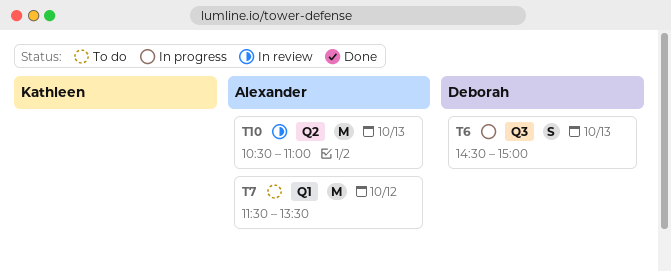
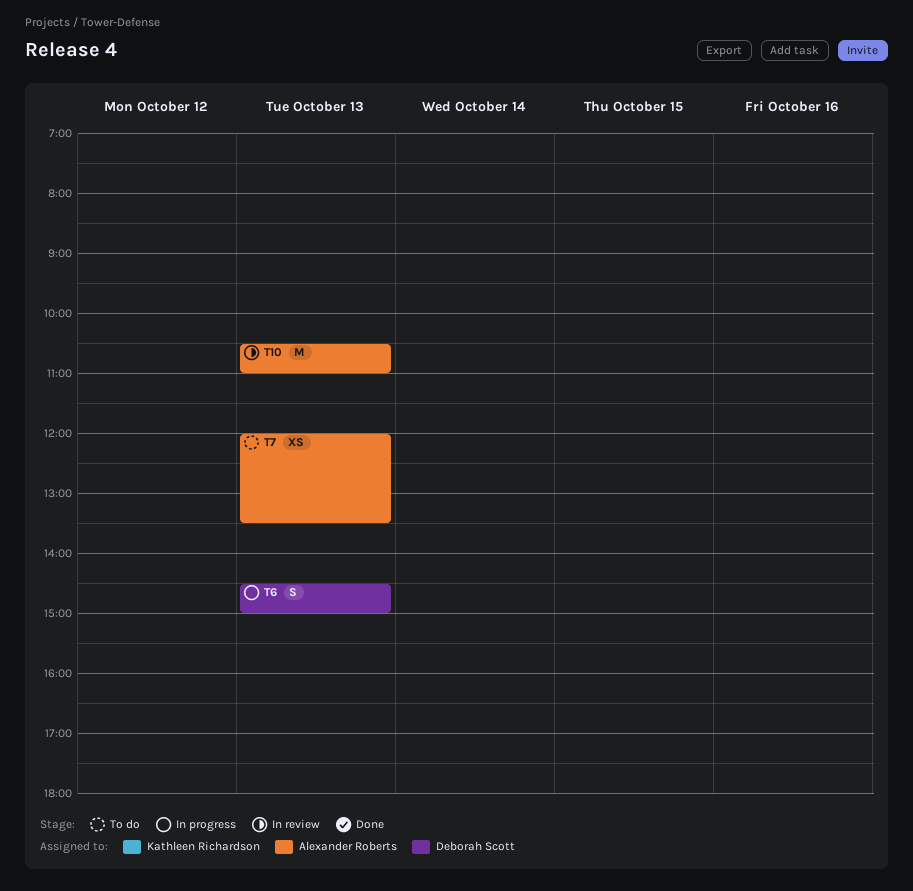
T7, estimate: M -> XS
T7, day: Oct 12 -> Oct 13
T7, begins: 11:30 -> 12:00

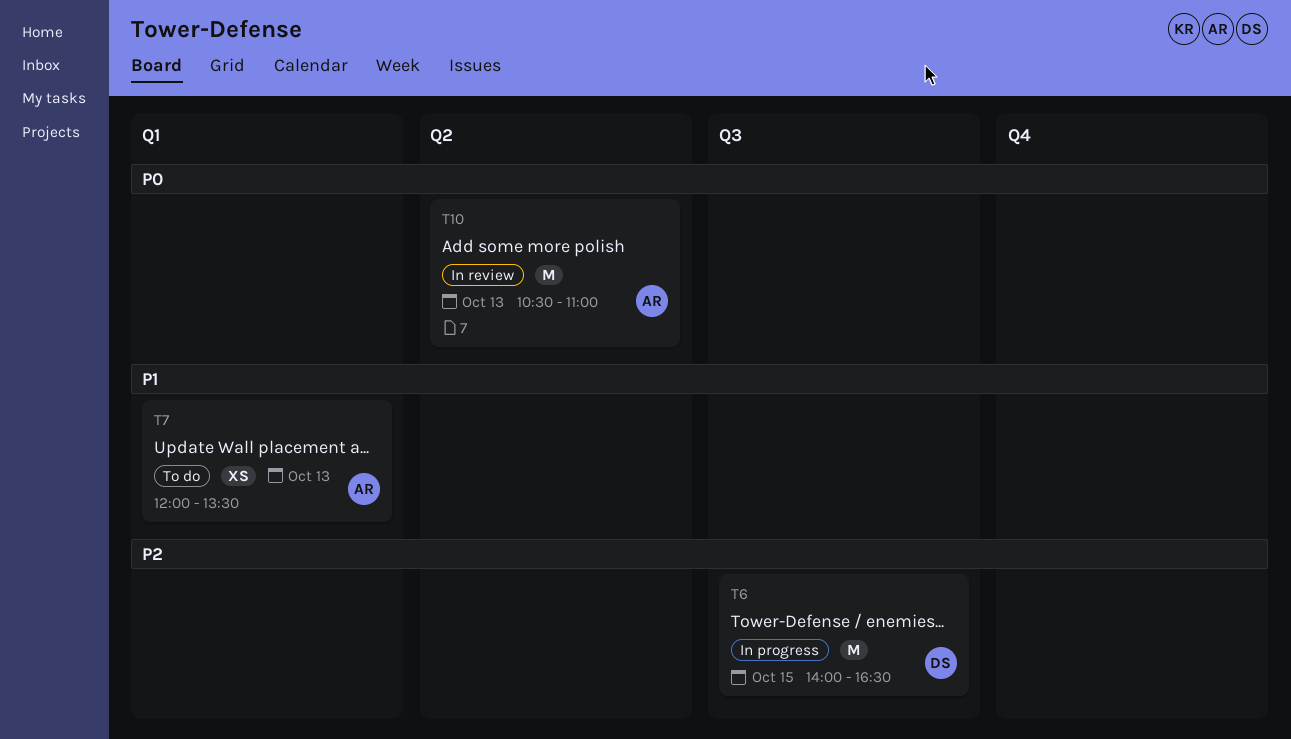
T6, estimate: S -> M
T6, day: Oct 13 -> Oct 15
T6, begins: 14:30 -> 14:00
T6, ends: 15:00 -> 16:30

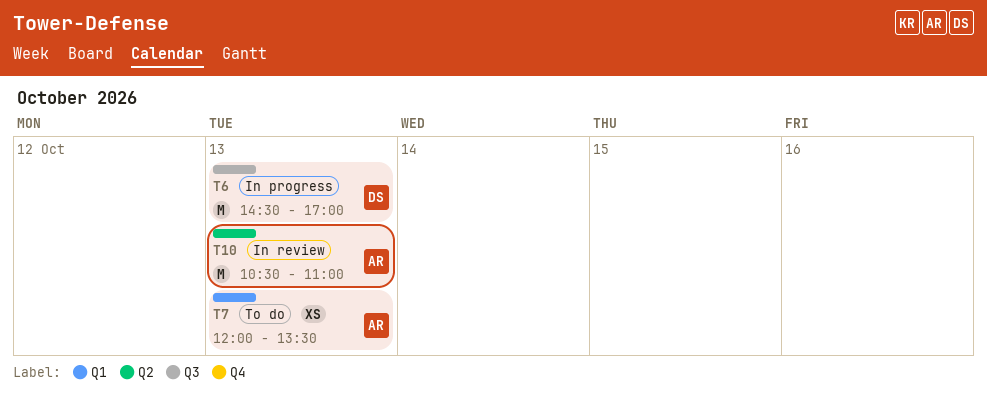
T6, day: Oct 15 -> Oct 13
T6, begins: 14:00 -> 14:30
T6, ends: 16:30 -> 17:00

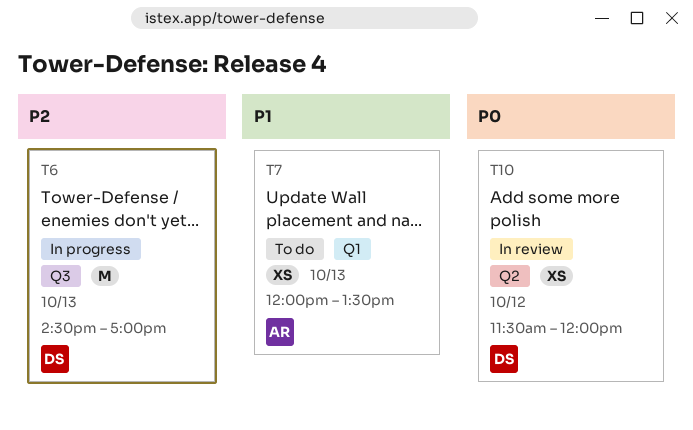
T10, owner: AR -> DS
T10, estimate: M -> XS
T10, day: Oct 13 -> Oct 12
T10, begins: 10:30 -> 11:30
T10, ends: 11:00 -> 12:00

